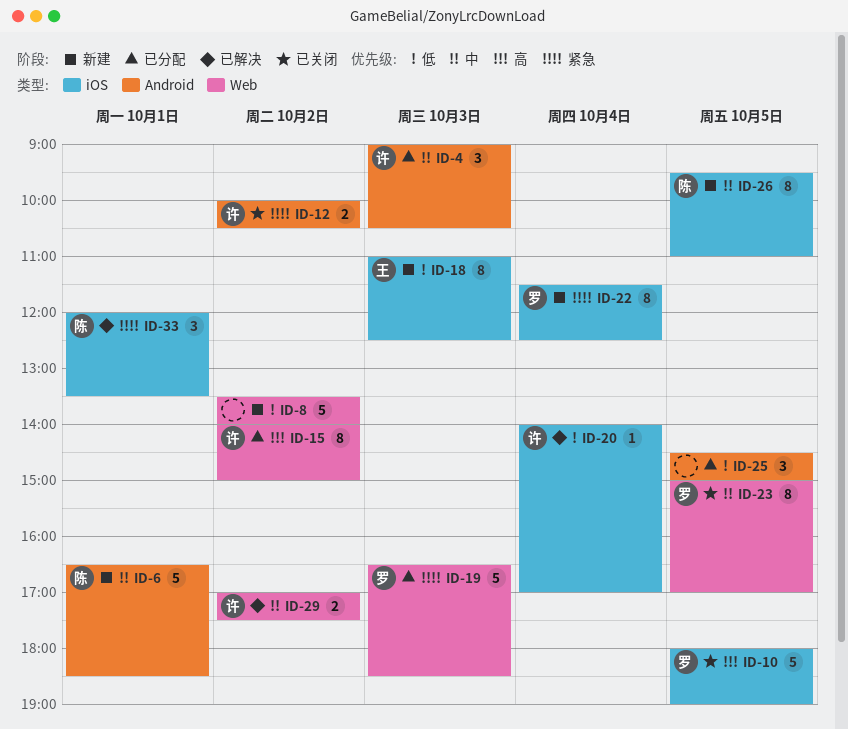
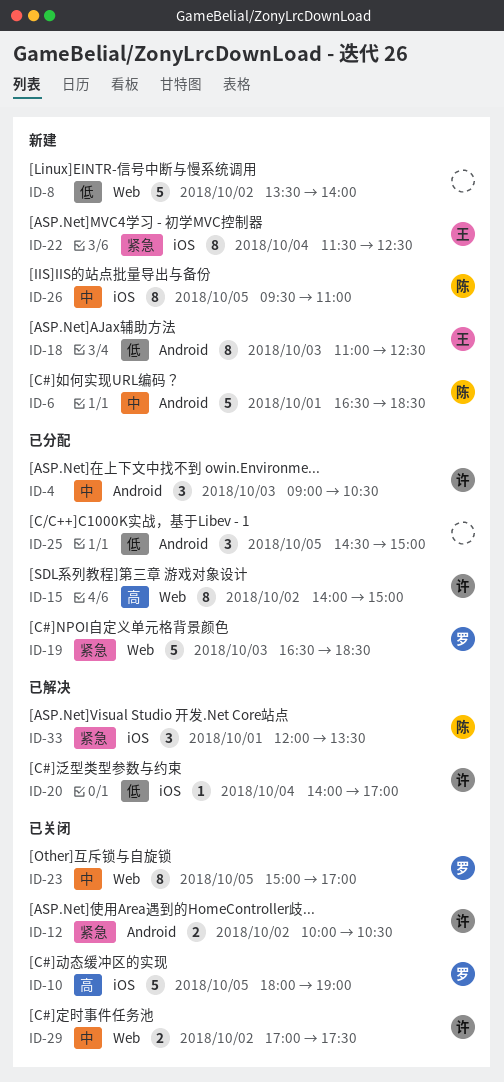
ID-18, label: iOS -> Android
ID-22, owner: 罗 -> 王
ID-29, status: 已解决 -> 已关闭

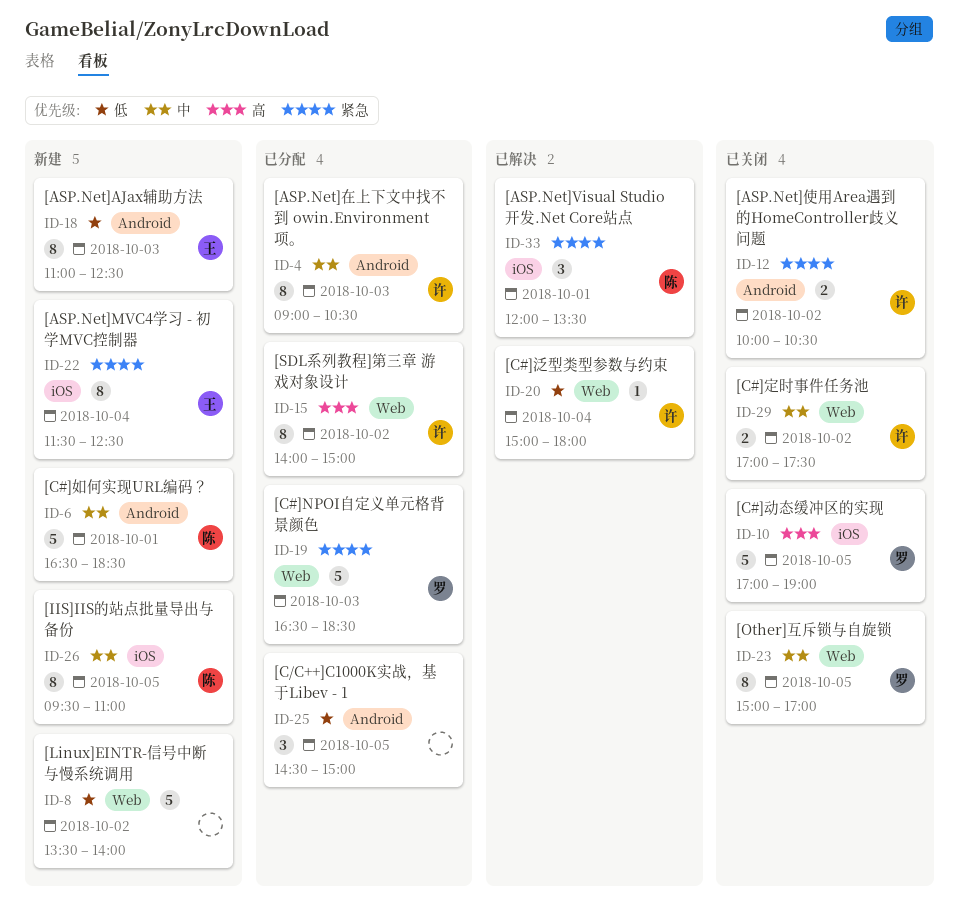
ID-4, estimate: 3 -> 8
ID-10, begins: 18:00 -> 17:00
ID-20, label: iOS -> Web
ID-20, begins: 14:00 -> 15:00
ID-20, ends: 17:00 -> 18:00

